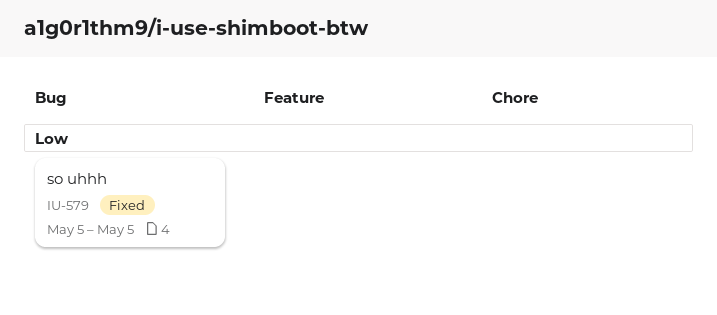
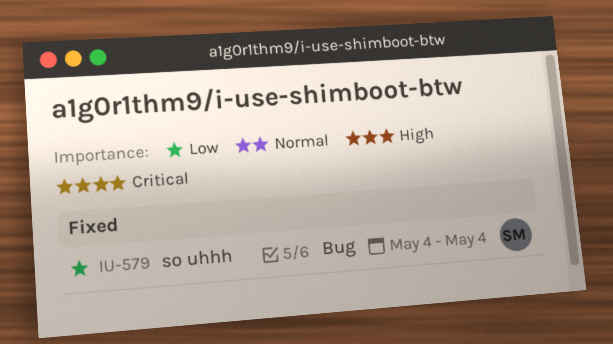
IU-579, start: May 5 -> May 4
IU-579, due: May 5 -> May 4

